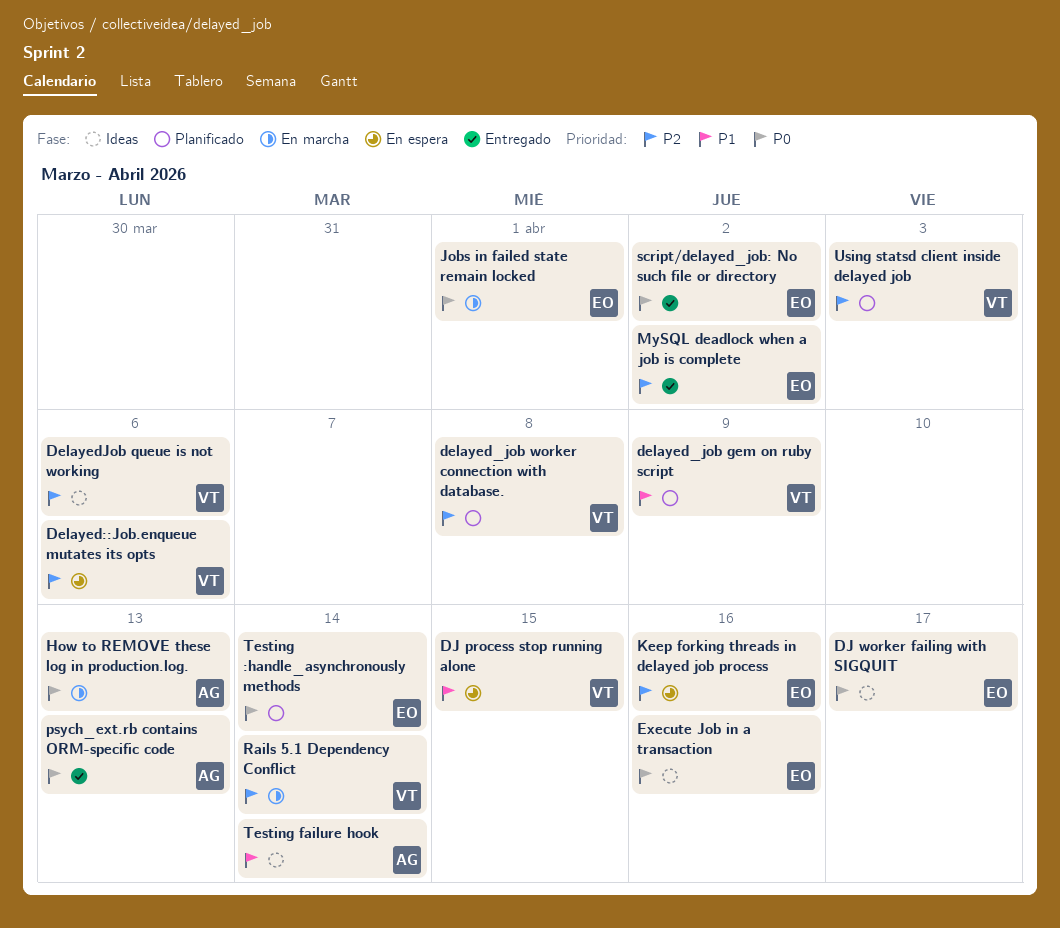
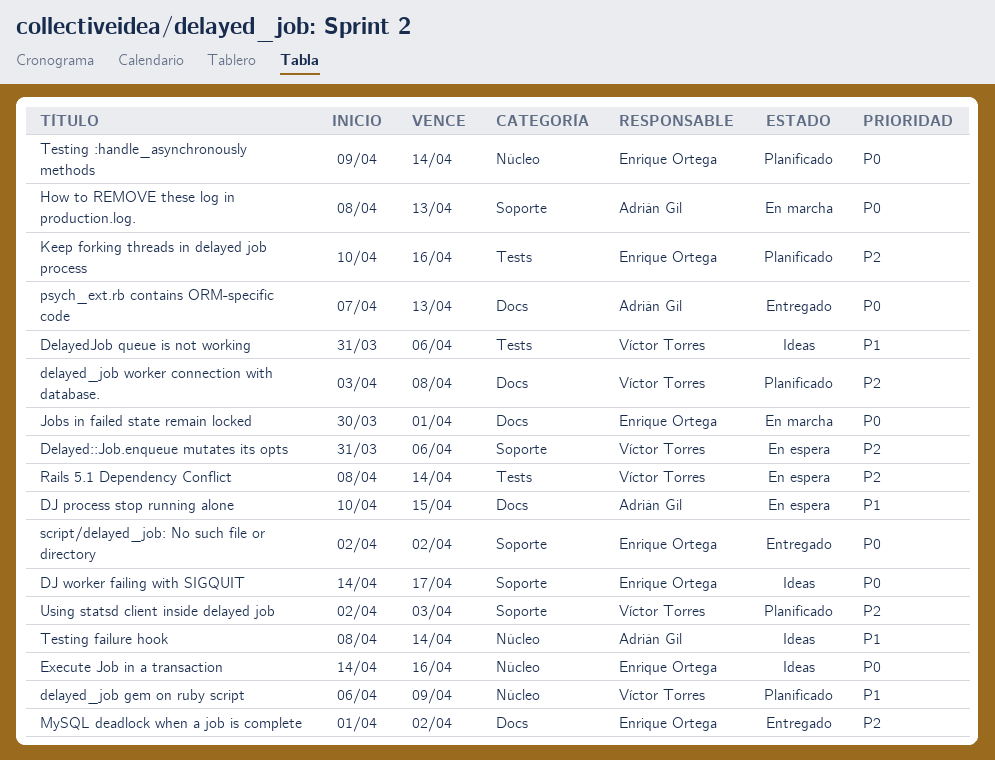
DelayedJob queue is not working, priority: P2 -> P1
DJ process stop running alone, owner: Víctor Torres -> Adrián Gil
Keep forking threads in delayed job process, status: En espera -> Planificado
Rails 5.1 Dependency Conflict, status: En marcha -> En espera

